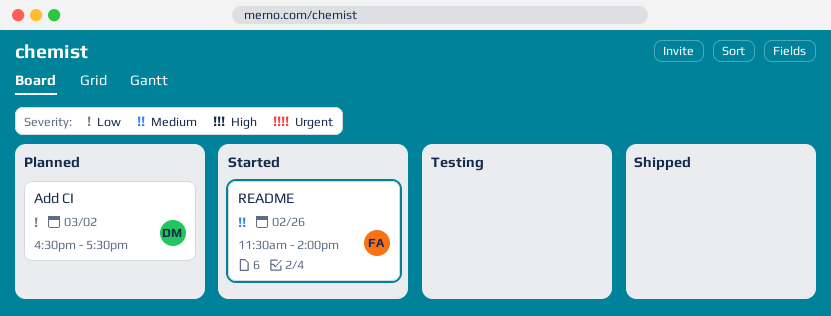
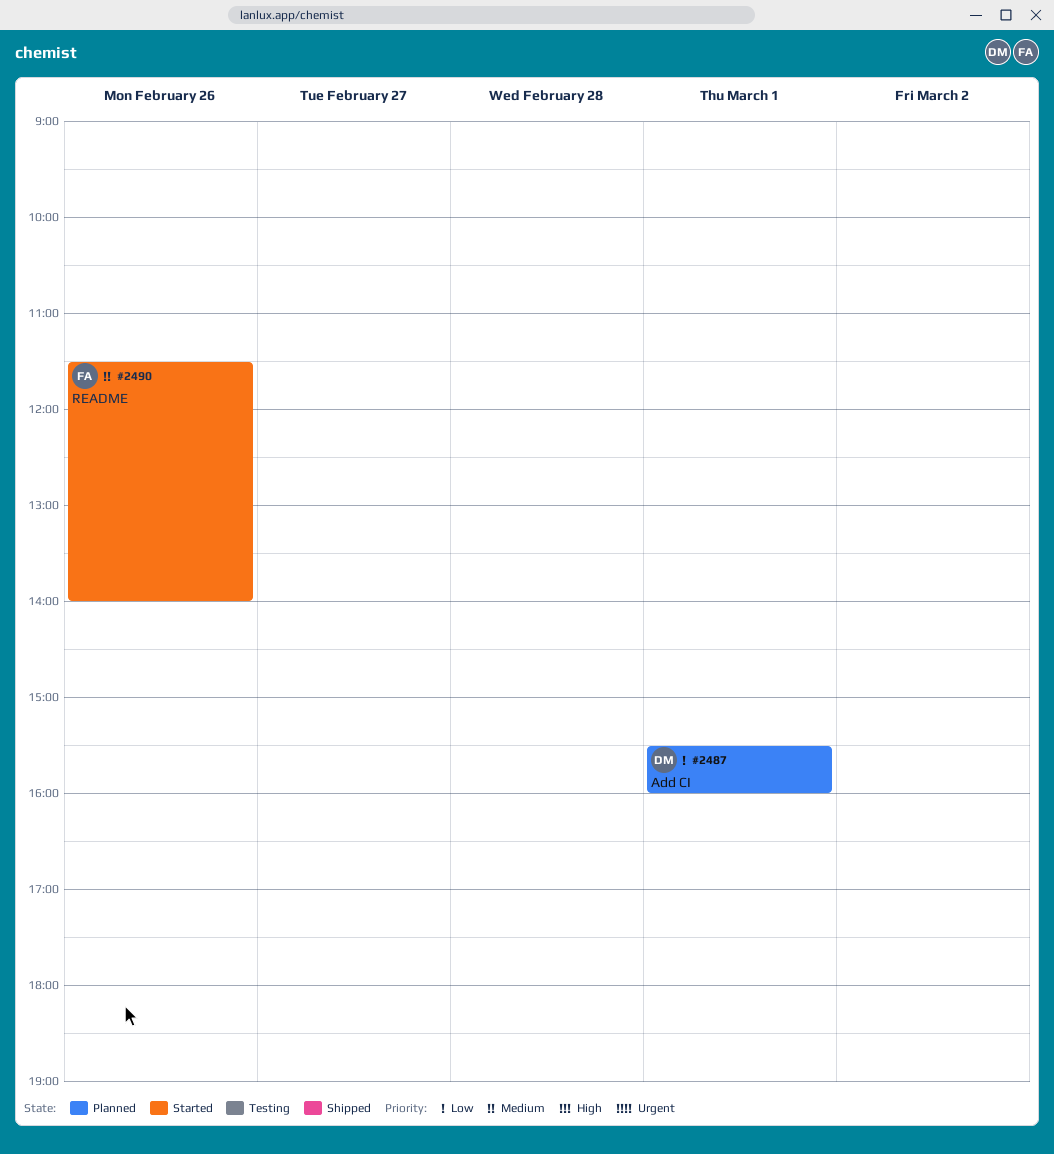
Add CI, day: Mar 2 -> Mar 1
Add CI, begins: 16:30 -> 15:30
Add CI, ends: 17:30 -> 16:00

